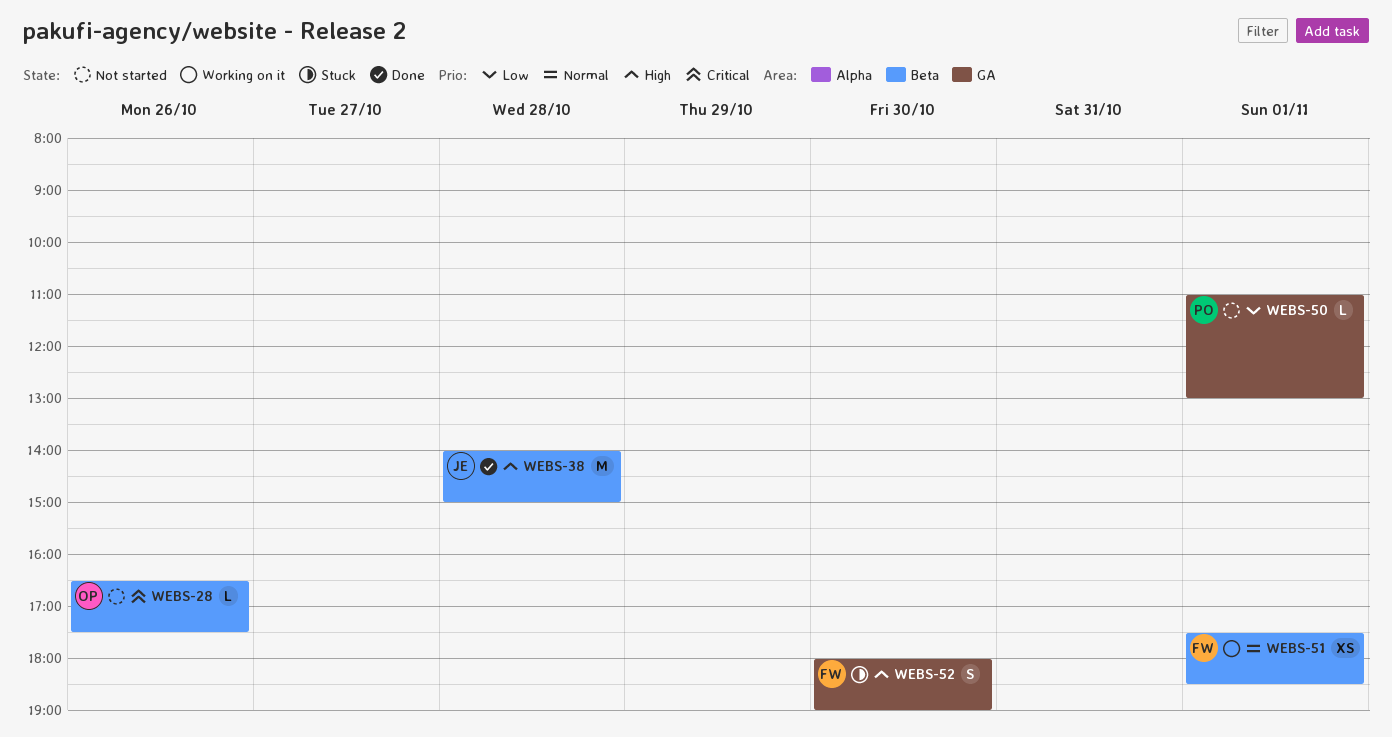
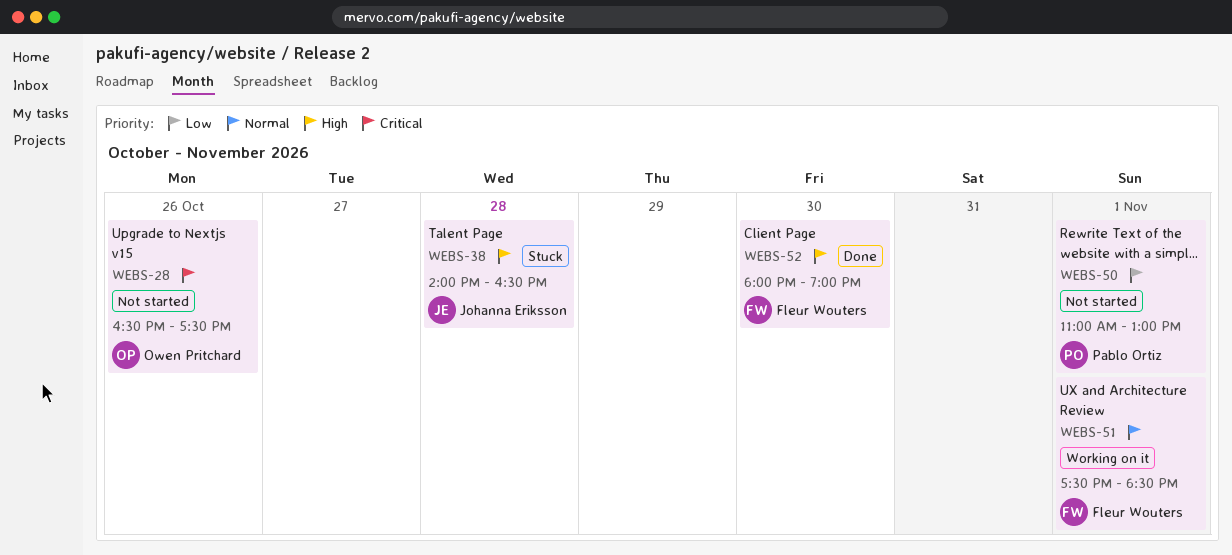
WEBS-38, status: Done -> Stuck
WEBS-38, ends: 15:00 -> 16:30
WEBS-52, status: Stuck -> Done

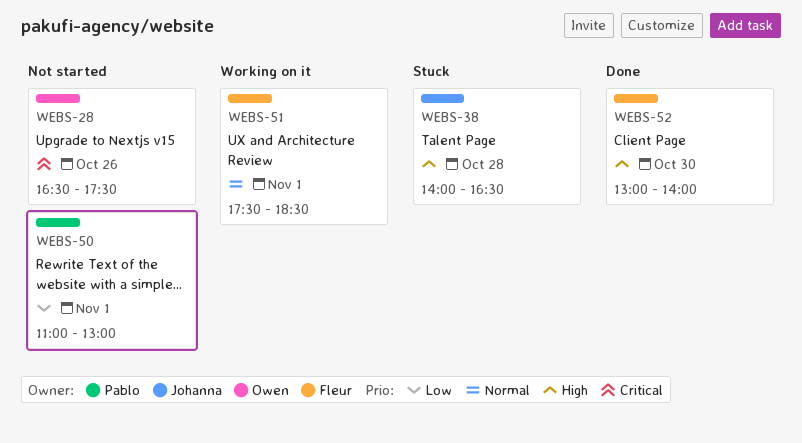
WEBS-52, begins: 18:00 -> 13:00
WEBS-52, ends: 19:00 -> 14:00

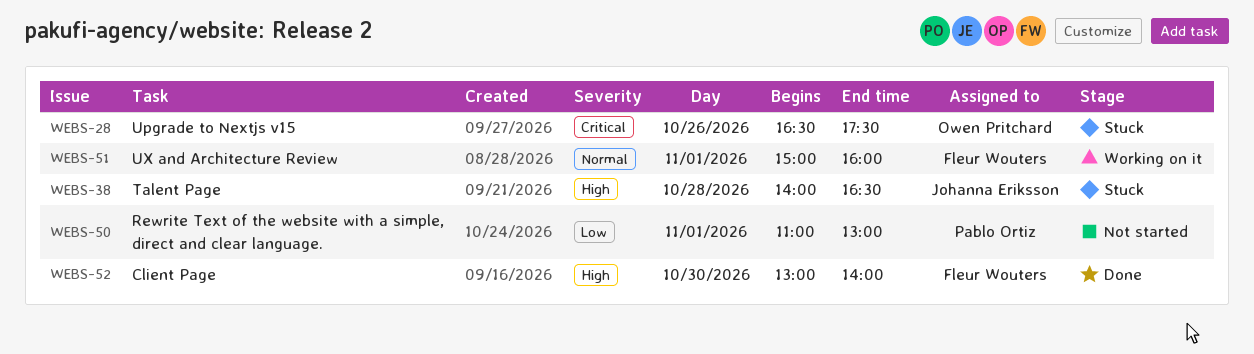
WEBS-28, status: Not started -> Stuck
WEBS-51, begins: 17:30 -> 15:00
WEBS-51, ends: 18:30 -> 16:00

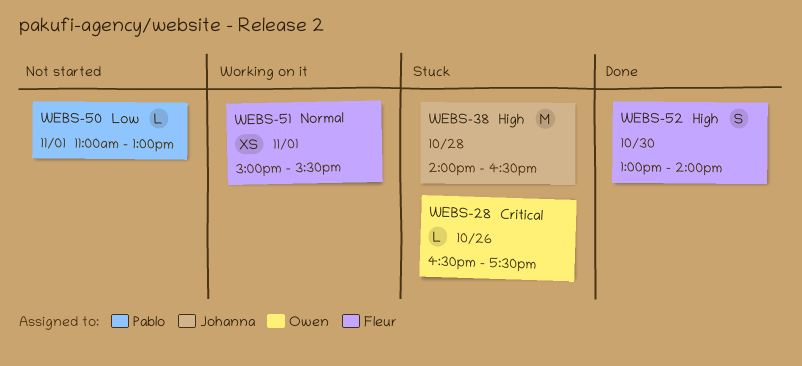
WEBS-51, ends: 16:00 -> 15:30

